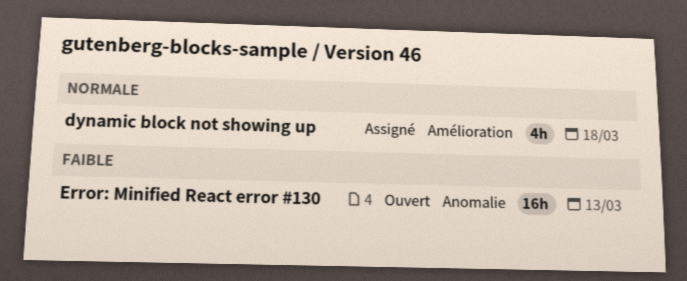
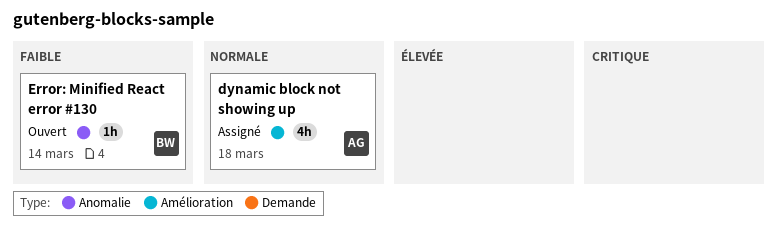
Error: Minified React error #130, estimate: 16h -> 1h
Error: Minified React error #130, due: Mar 13 -> Mar 14

